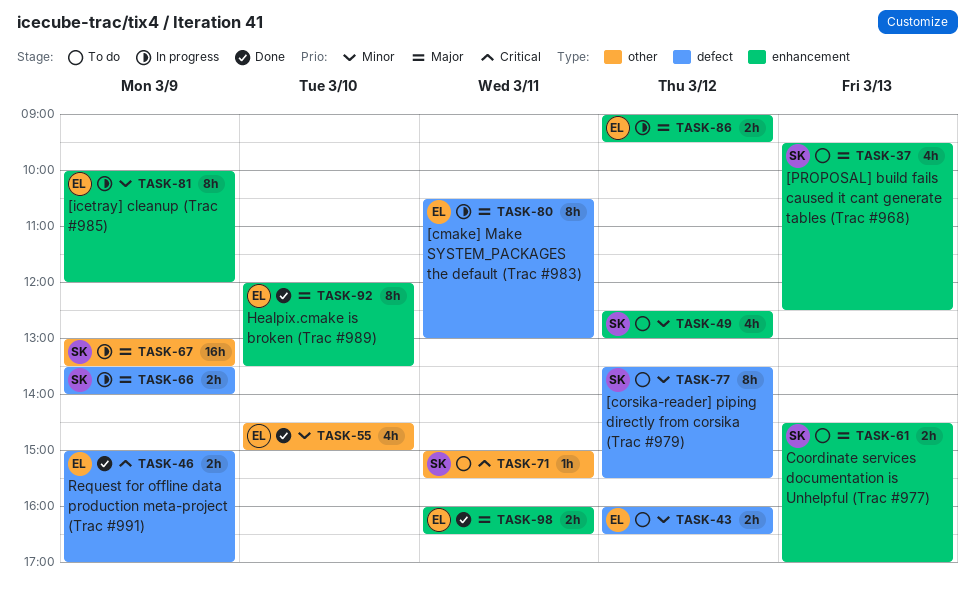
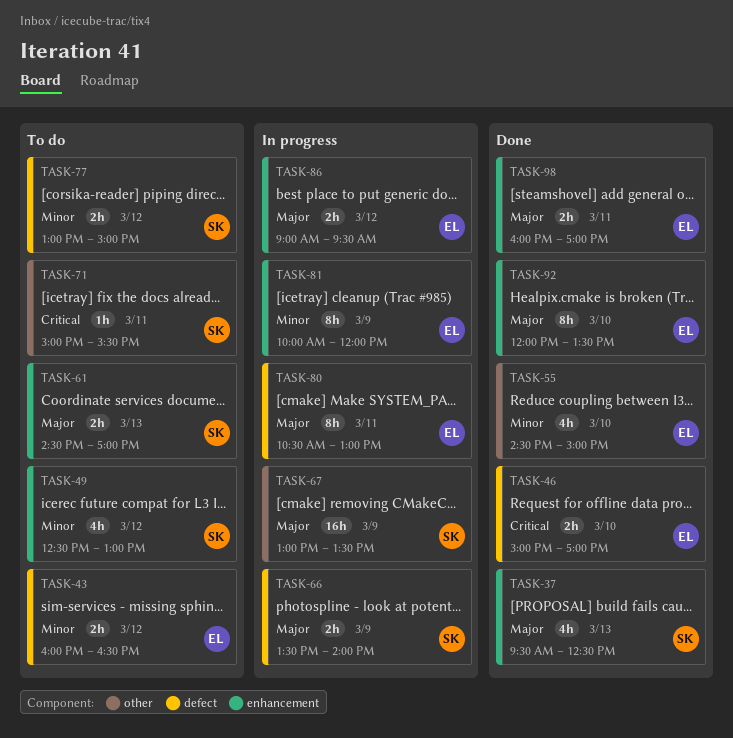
TASK-37, status: To do -> Done
TASK-46, day: Mar 9 -> Mar 10
TASK-77, estimate: 8h -> 2h
TASK-77, begins: 13:30 -> 13:00
TASK-77, ends: 15:30 -> 15:00
TASK-98, ends: 16:30 -> 17:00

